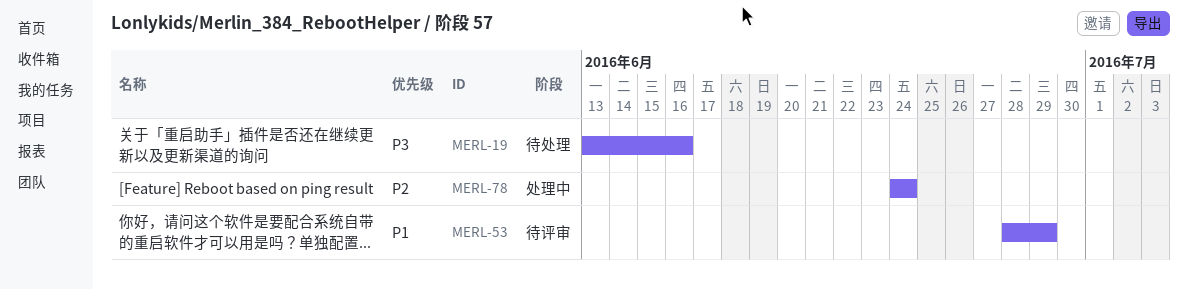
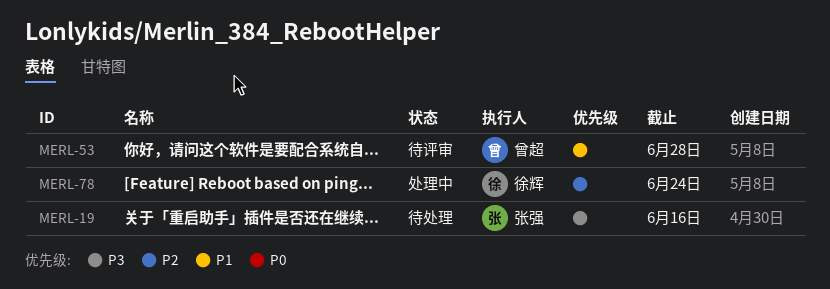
MERL-53, due: Jun 29 -> Jun 28

